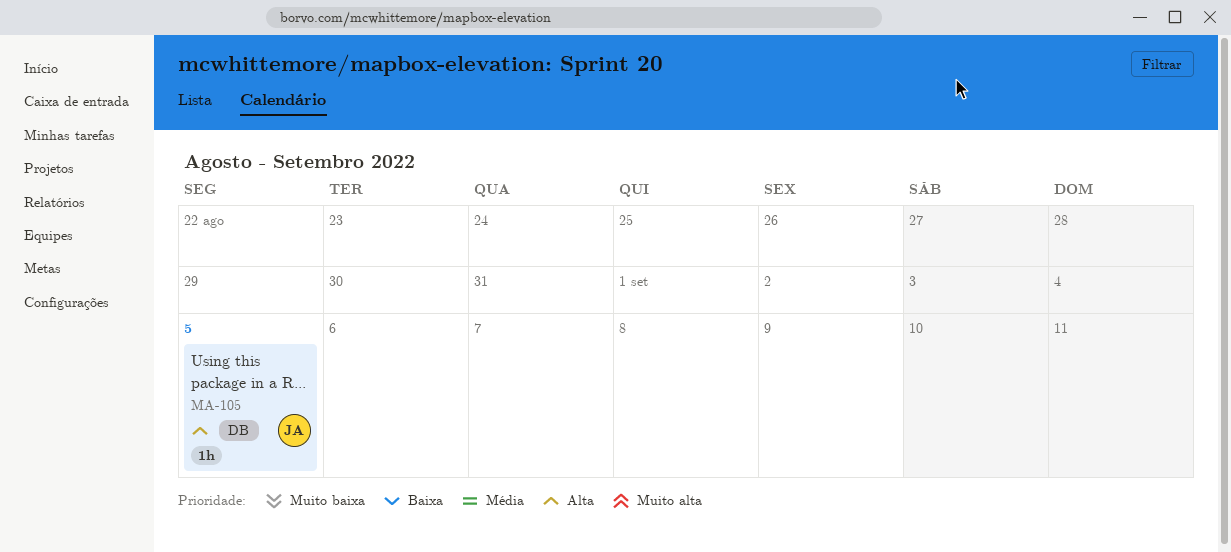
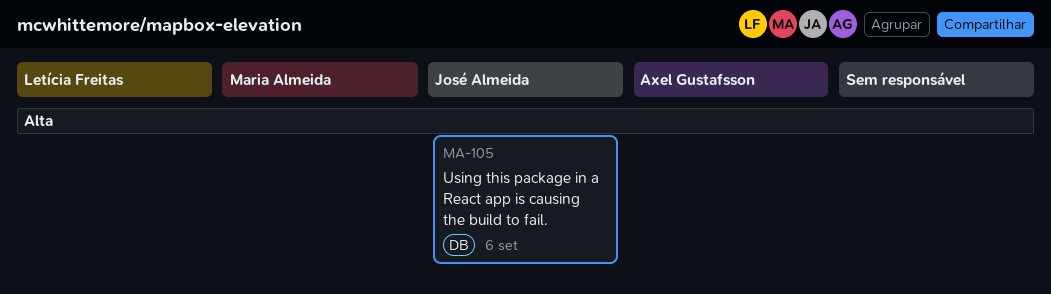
MA-105, due: Sep 5 -> Sep 6

